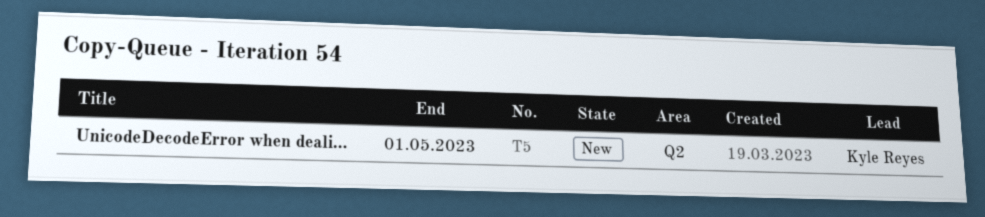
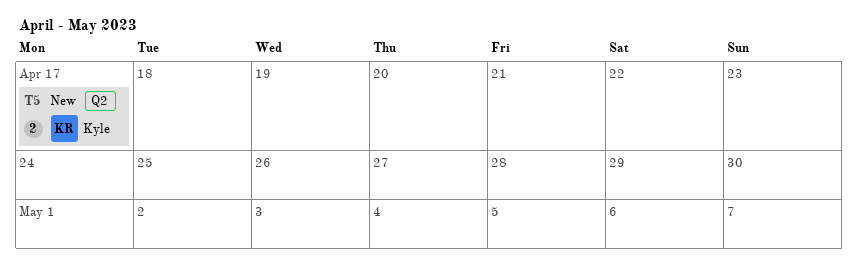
T5, due: May 1 -> Apr 17

